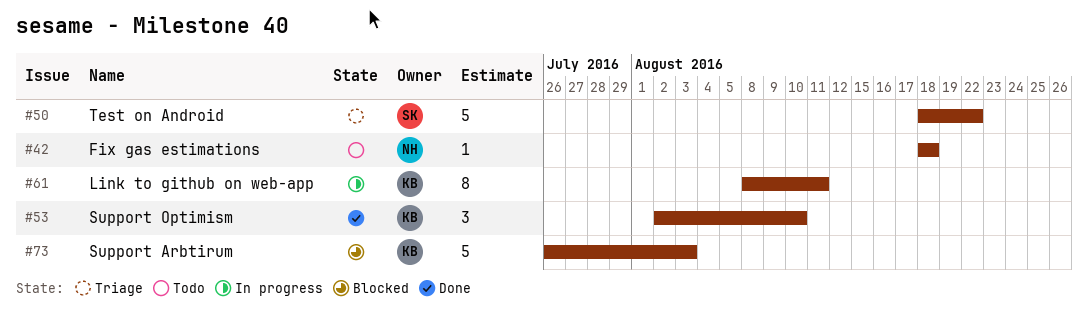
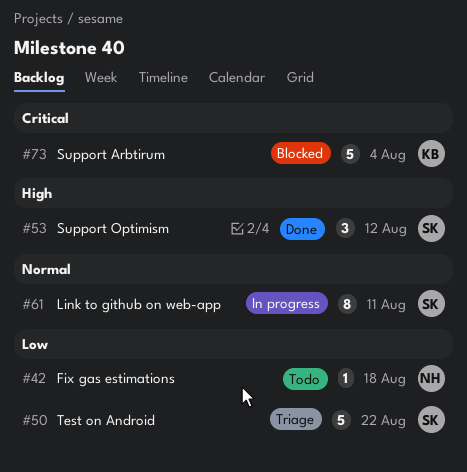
#53, owner: KB -> SK
#53, due: Aug 10 -> Aug 12
#61, owner: KB -> SK
#73, due: Aug 3 -> Aug 4

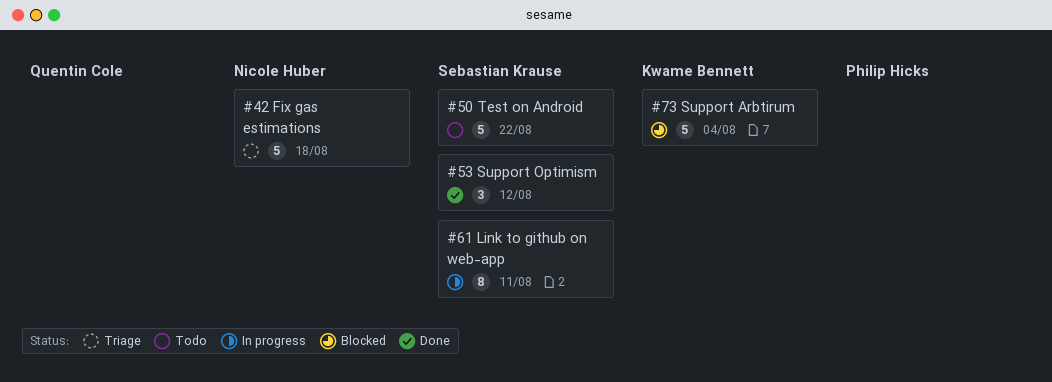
#42, status: Todo -> Triage
#42, estimate: 1 -> 5
#50, status: Triage -> Todo

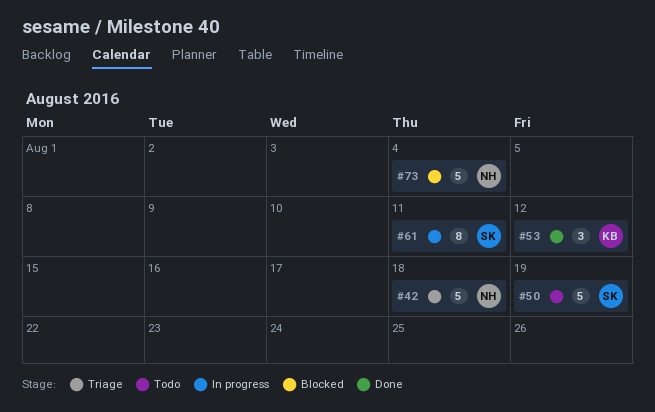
#50, due: Aug 22 -> Aug 19
#53, owner: Sebastian Krause -> Kwame Bennett
#73, owner: Kwame Bennett -> Nicole Huber

